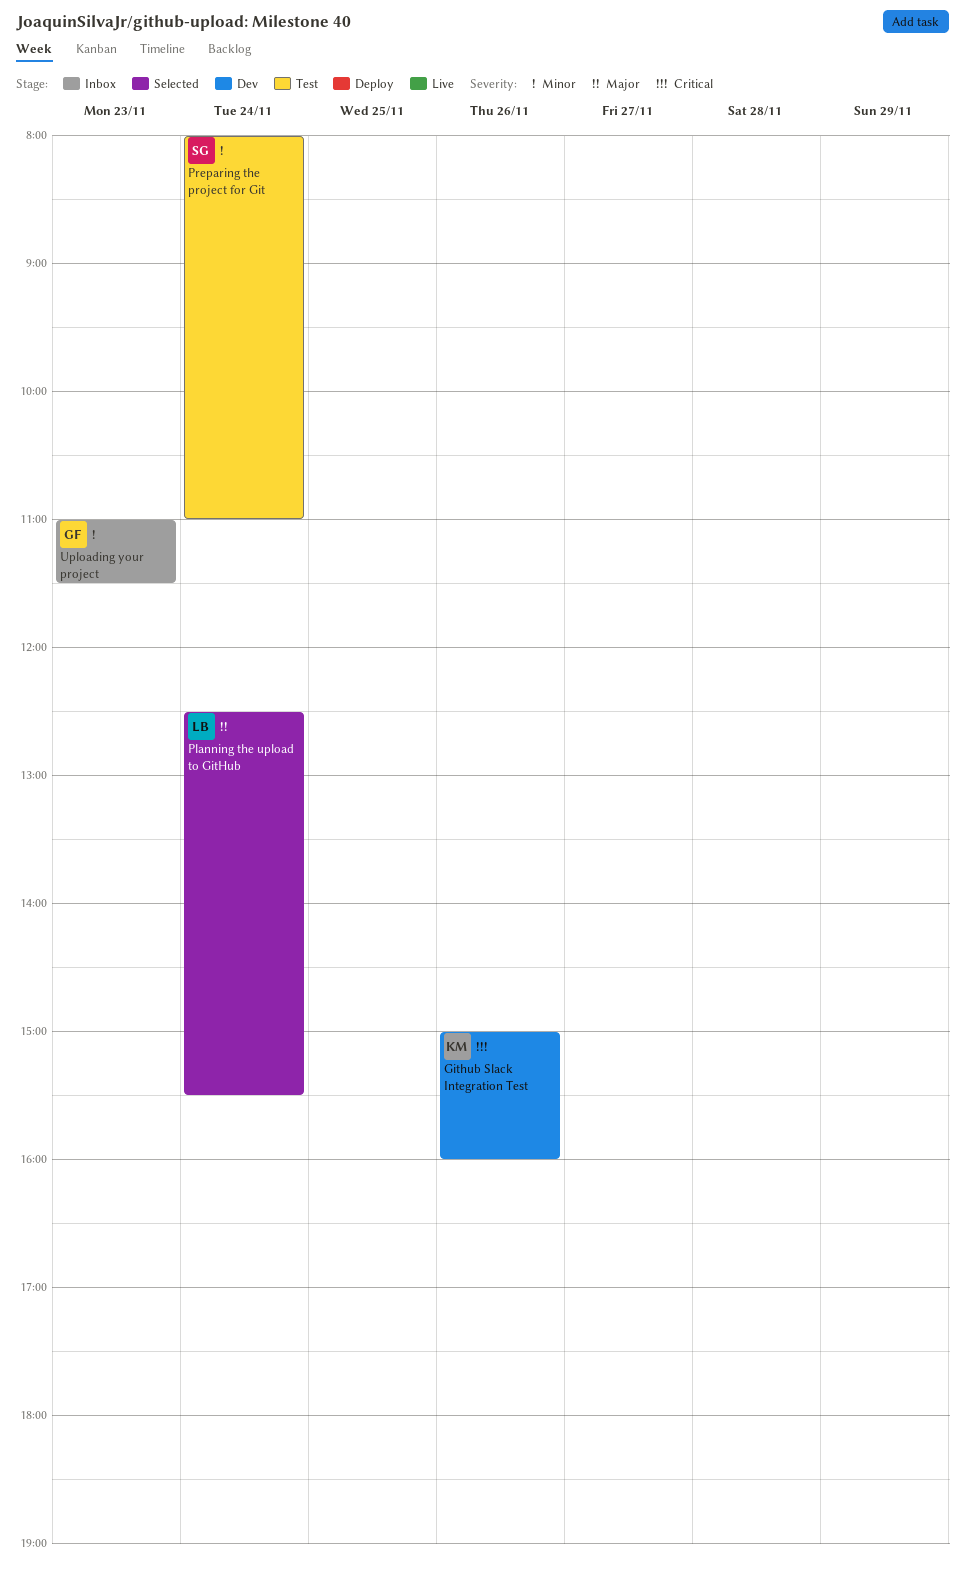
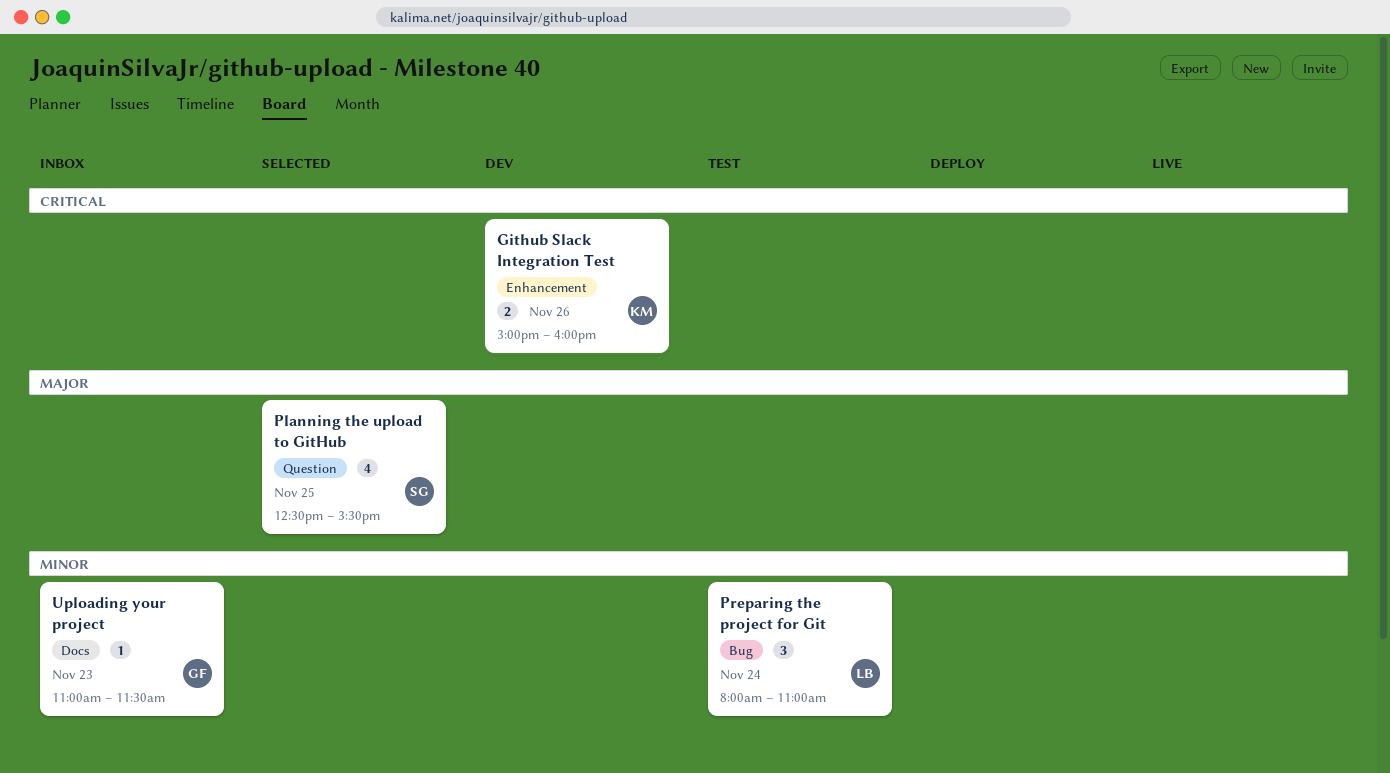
Planning the upload to GitHub, owner: LB -> SG
Planning the upload to GitHub, day: Nov 24 -> Nov 25
Preparing the project for Git, owner: SG -> LB

